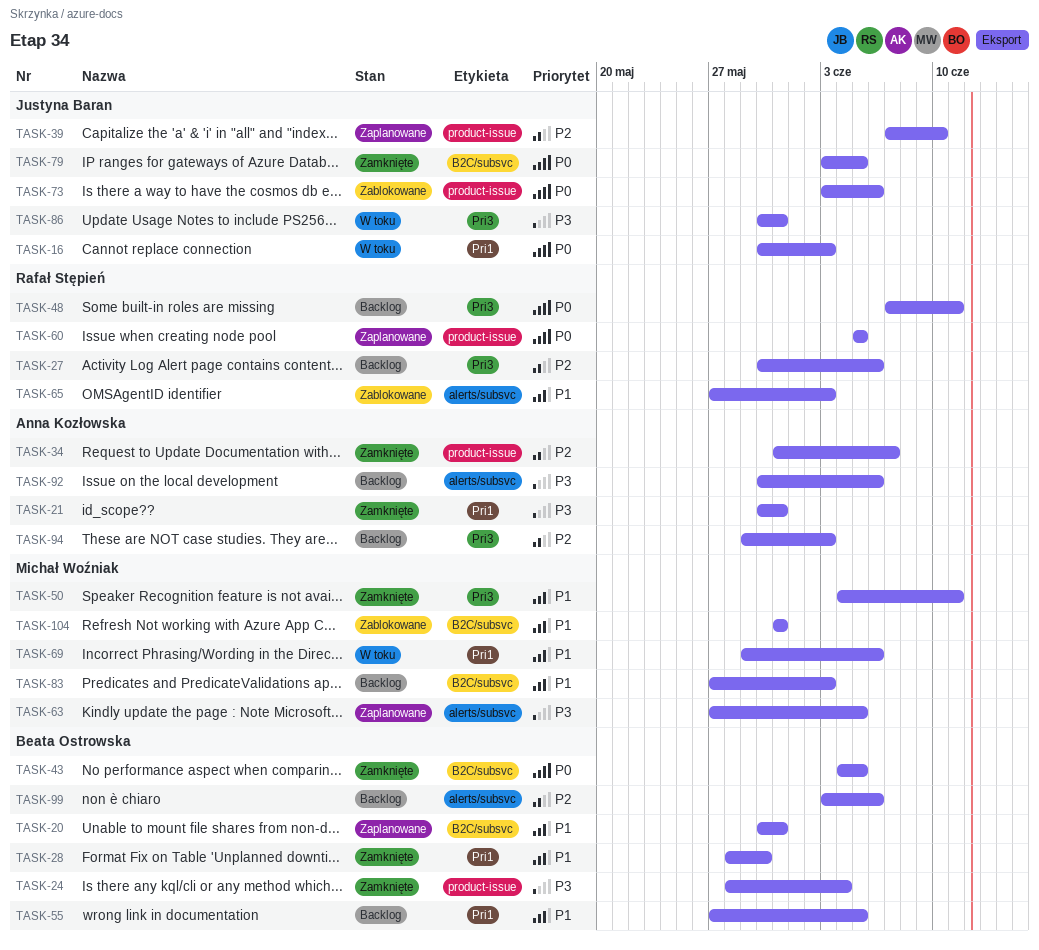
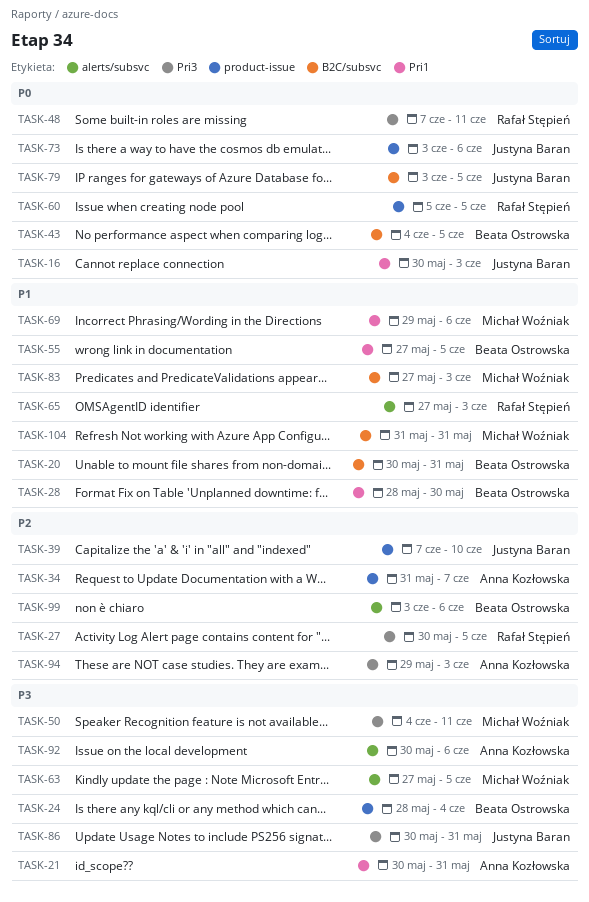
TASK-27, due: Jun 6 -> Jun 5
TASK-50, priority: P1 -> P3

